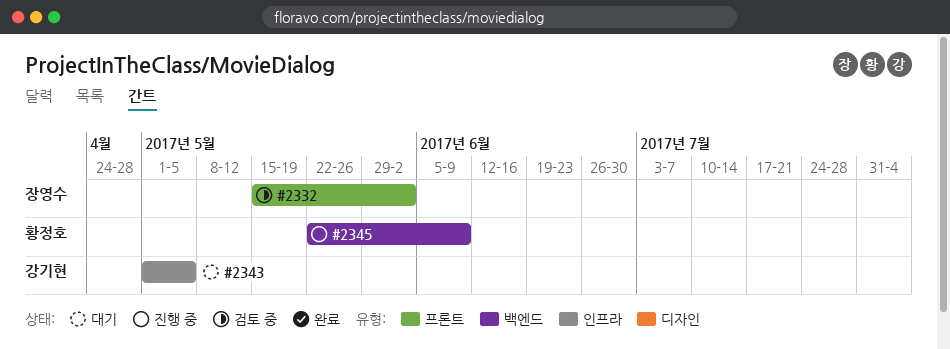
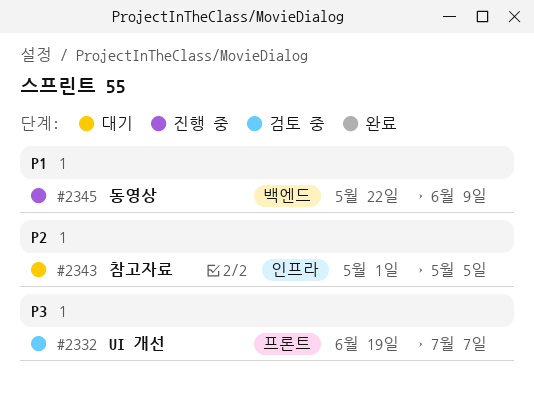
#2332, start: May 15 -> Jun 19
#2332, due: Jun 2 -> Jul 7

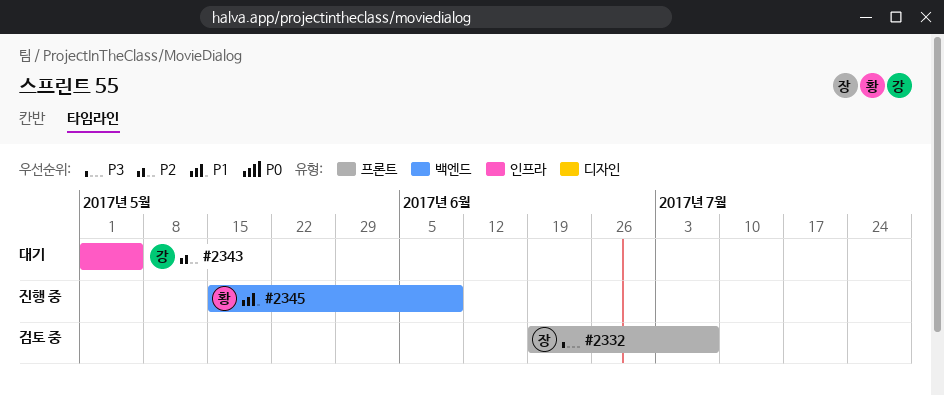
#2345, start: May 22 -> May 15

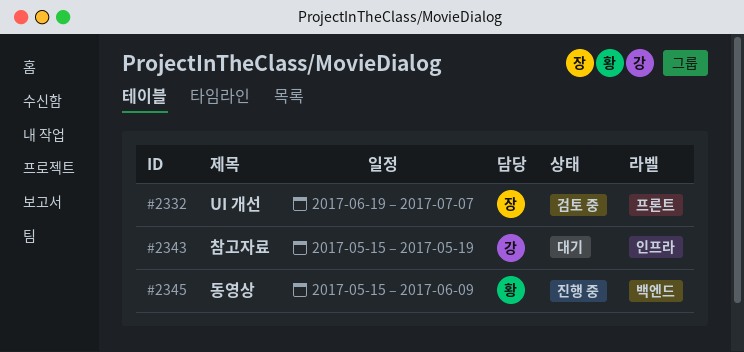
#2343, start: May 1 -> May 15
#2343, due: May 5 -> May 19

